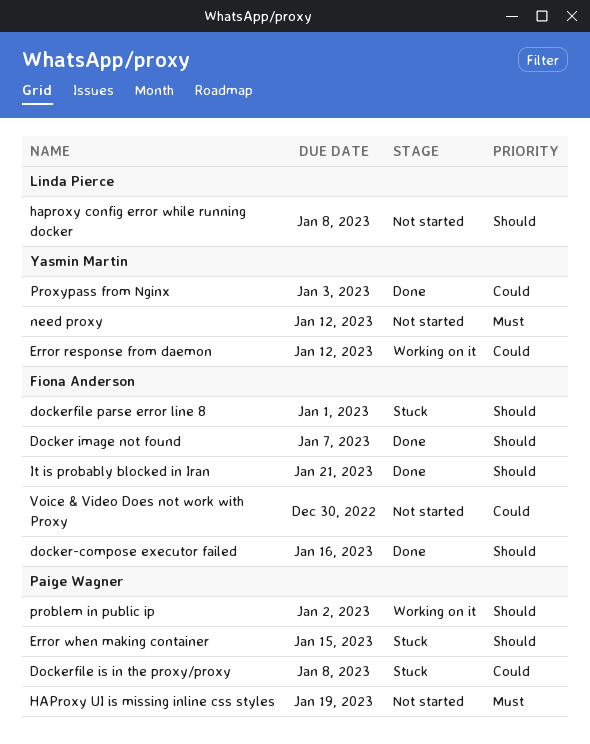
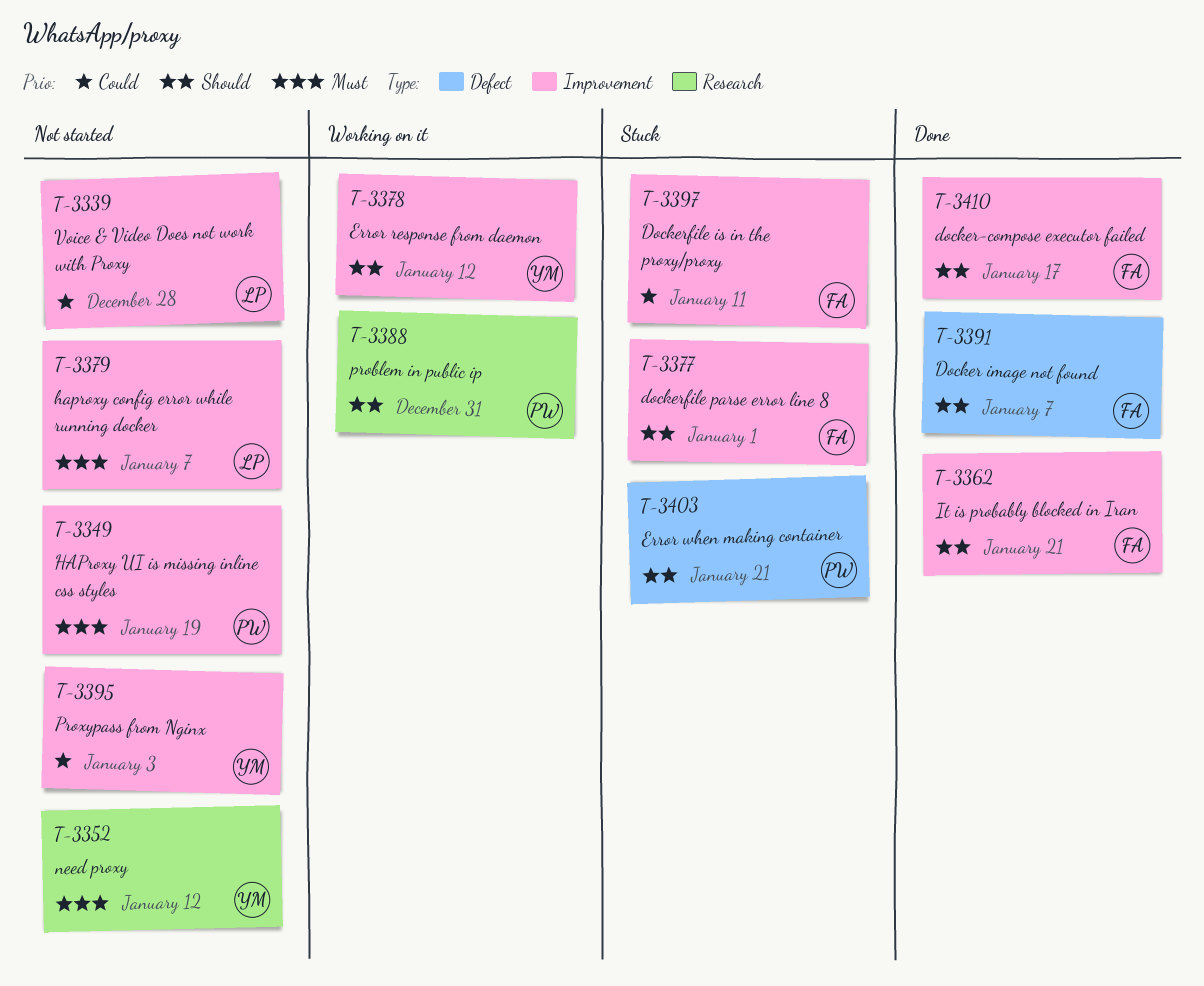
docker-compose executor failed, due: Jan 16 -> Jan 17
Dockerfile is in the proxy/proxy, owner: Paige Wagner -> Fiona Anderson
Dockerfile is in the proxy/proxy, due: Jan 8 -> Jan 11
Error response from daemon, priority: Could -> Should
Error when making container, due: Jan 15 -> Jan 21
haproxy config error while running docker, priority: Should -> Must
haproxy config error while running docker, due: Jan 8 -> Jan 7
problem in public ip, due: Jan 2 -> Dec 31
Proxypass from Nginx, status: Done -> Not started
Voice & Video Does not work with Proxy, owner: Fiona Anderson -> Linda Pierce
Voice & Video Does not work with Proxy, due: Dec 30 -> Dec 28

